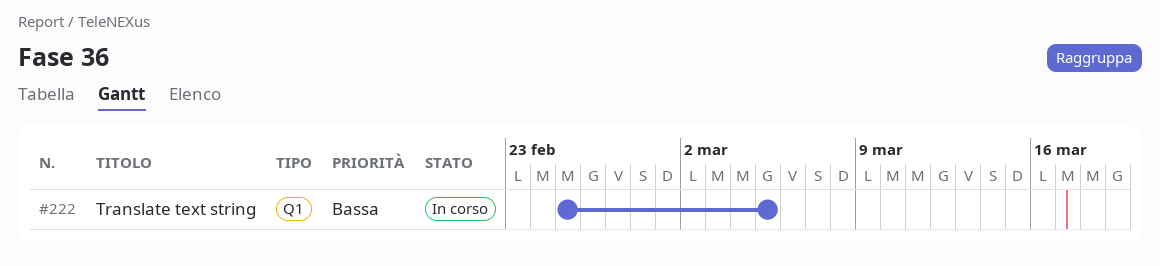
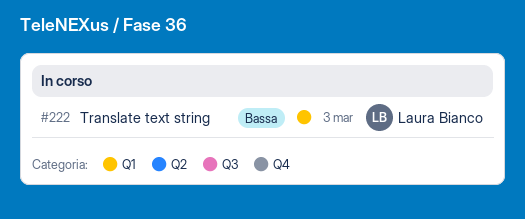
#222, due: Mar 5 -> Mar 3

